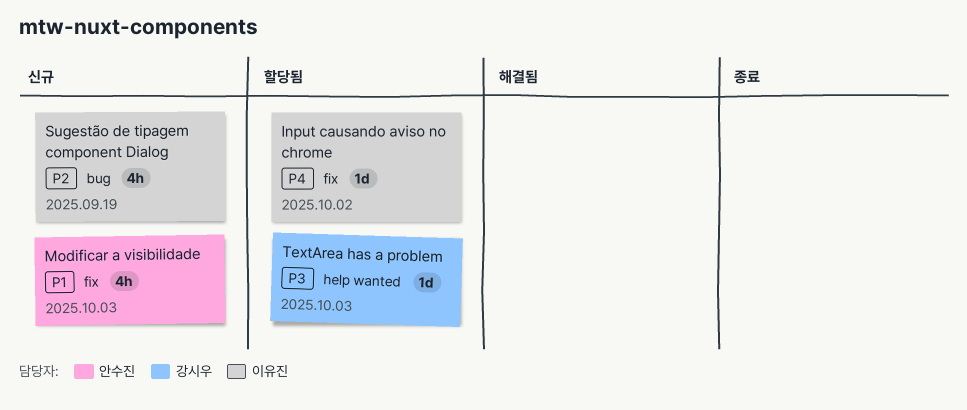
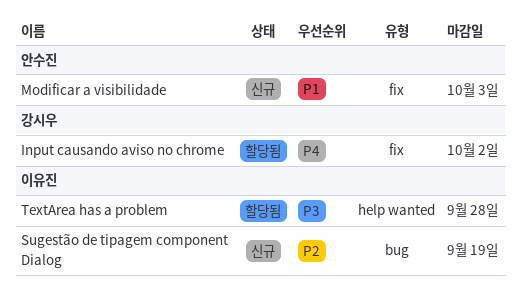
Input causando aviso no chrome, owner: 이유진 -> 강시우
TextArea has a problem, owner: 강시우 -> 이유진
TextArea has a problem, due: Oct 3 -> Sep 28

